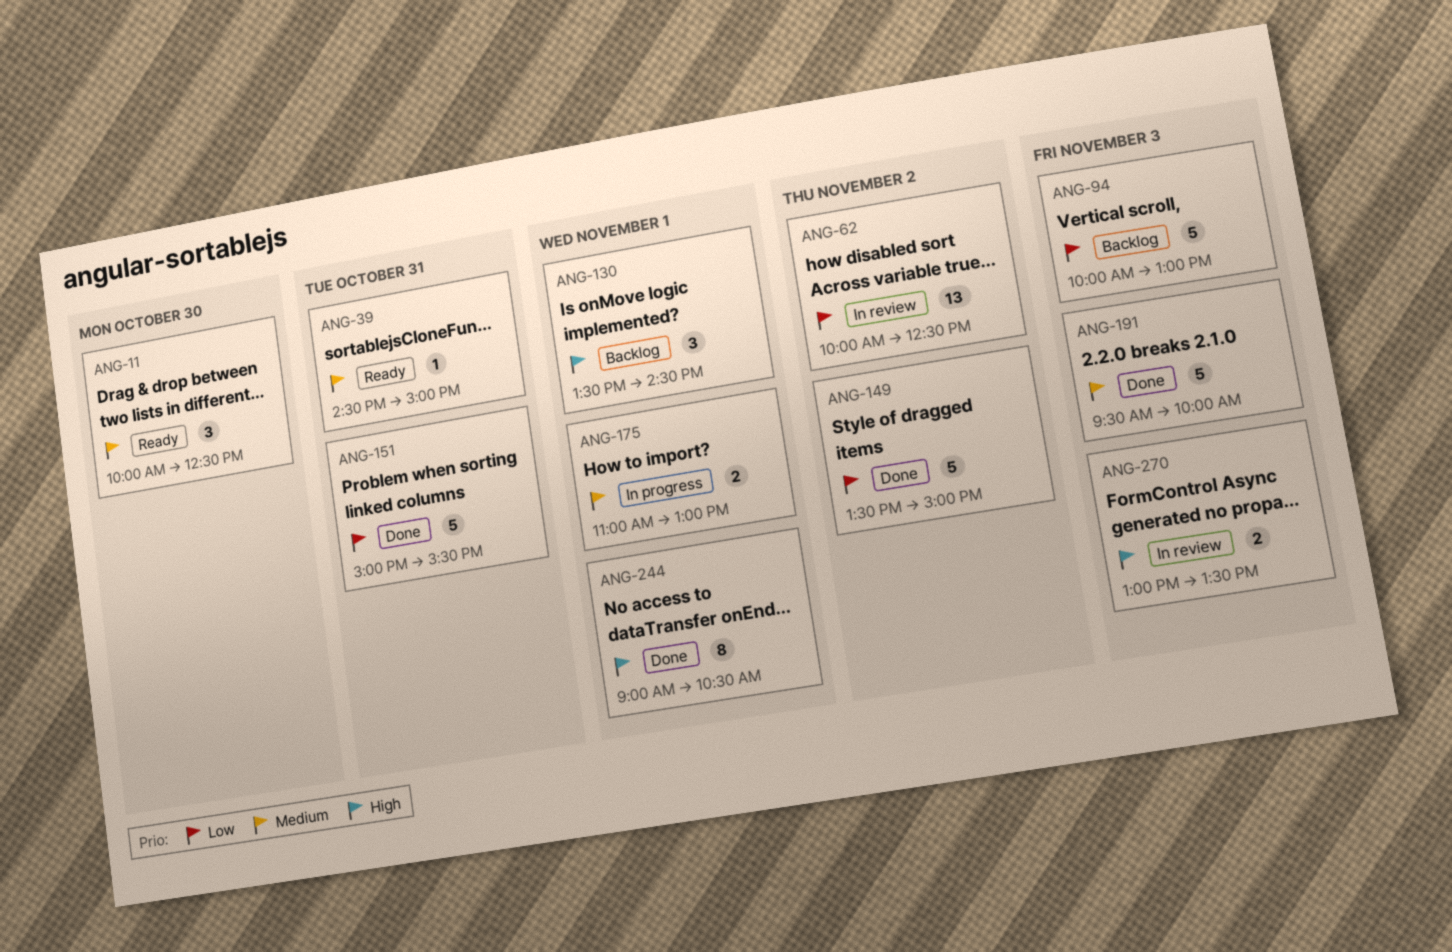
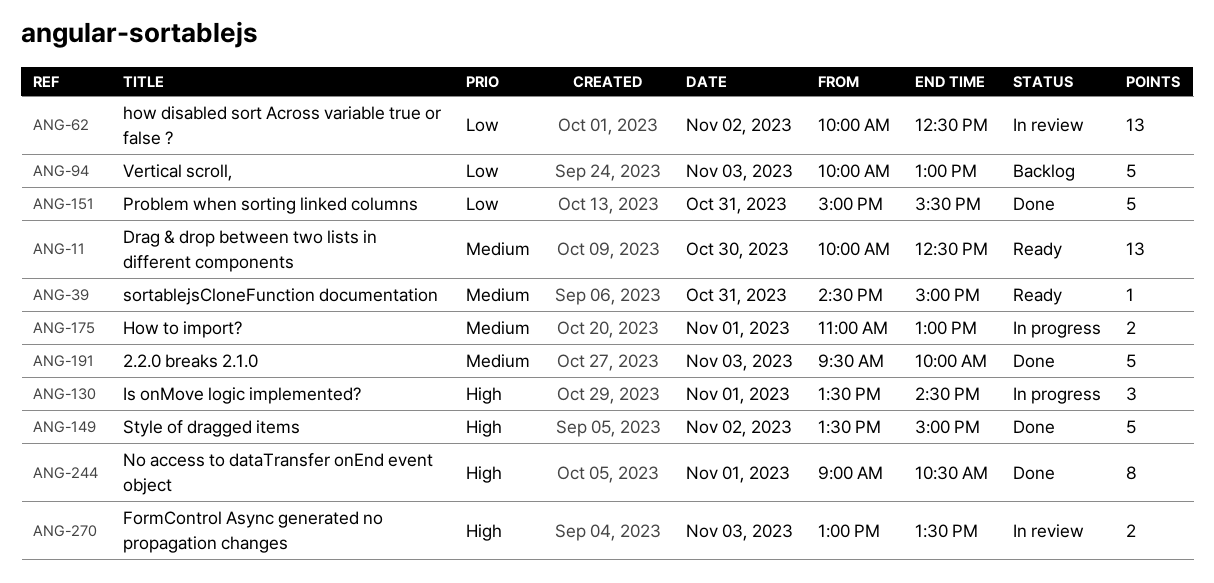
ANG-11, estimate: 3 -> 13
ANG-130, status: Backlog -> In progress
ANG-149, priority: Low -> High

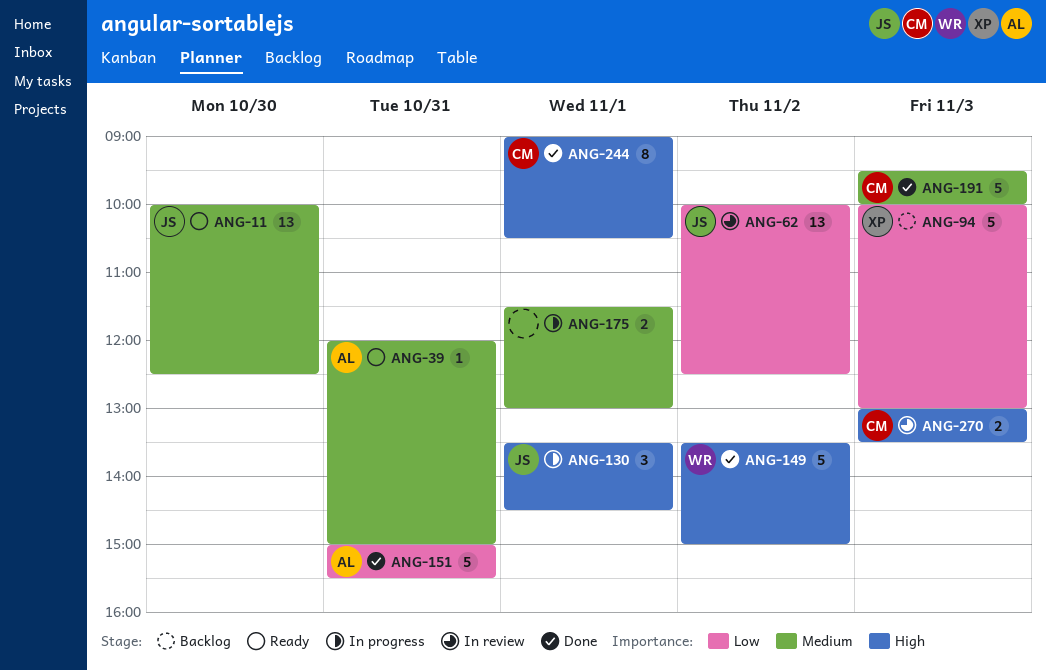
ANG-39, begins: 14:30 -> 12:00
ANG-175, begins: 11:00 -> 11:30

